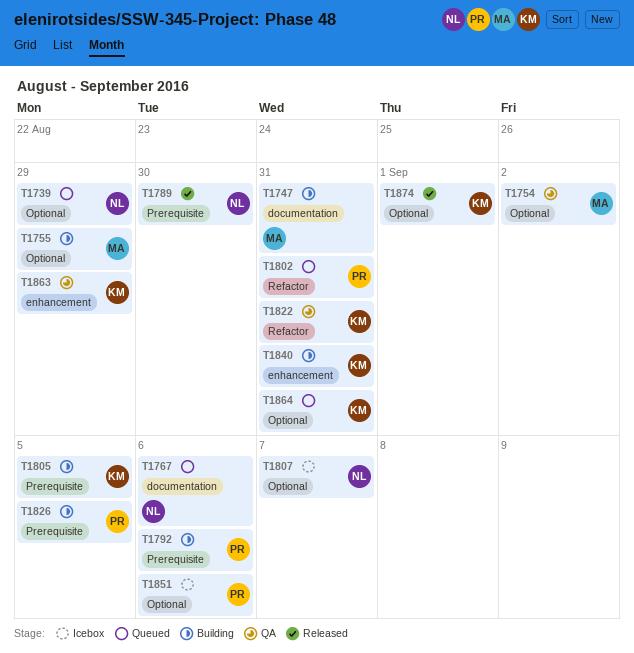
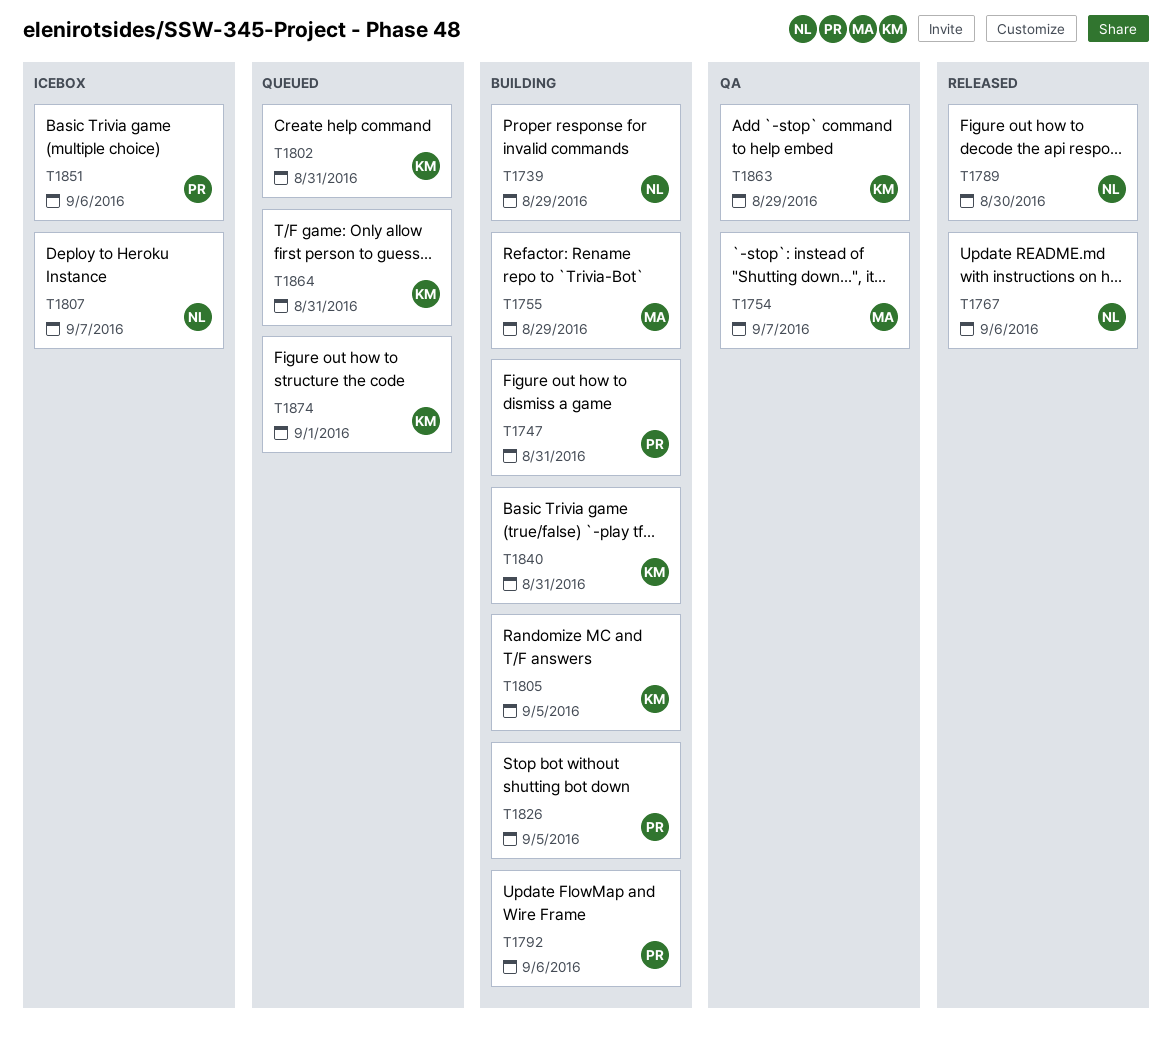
T1739, status: Queued -> Building
T1747, owner: MA -> PR
T1754, due: Sep 2 -> Sep 7
T1767, status: Queued -> Released
T1802, owner: PR -> KM
T1822: present -> none
T1874, status: Released -> Queued

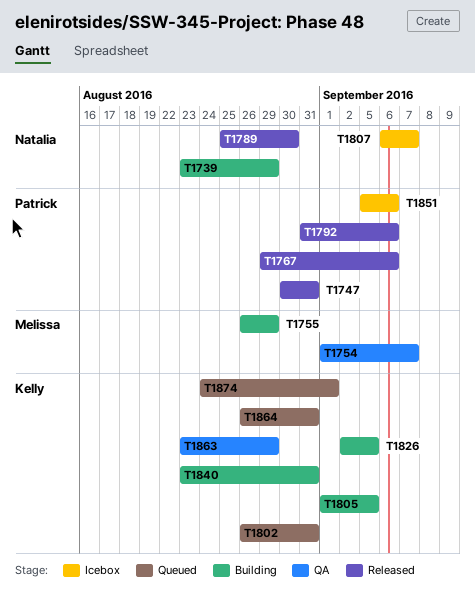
T1747, status: Building -> Released
T1767, owner: Natalia -> Patrick
T1792, status: Building -> Released
T1826, owner: Patrick -> Kelly

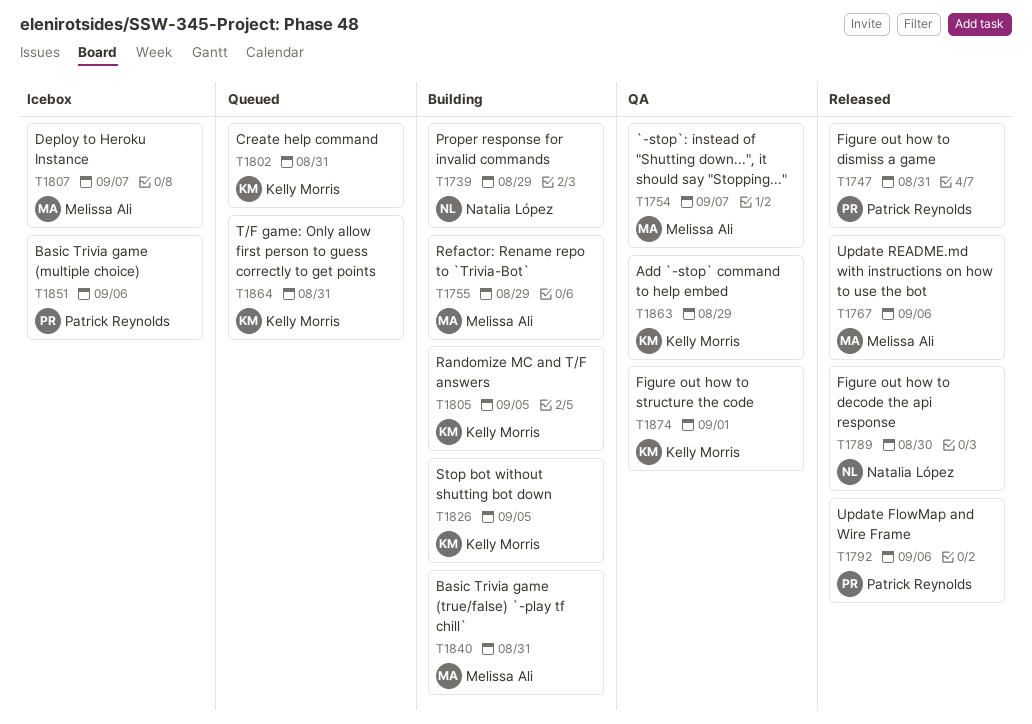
T1767, owner: Patrick Reynolds -> Melissa Ali
T1807, owner: Natalia López -> Melissa Ali
T1840, owner: Kelly Morris -> Melissa Ali
T1874, status: Queued -> QA

